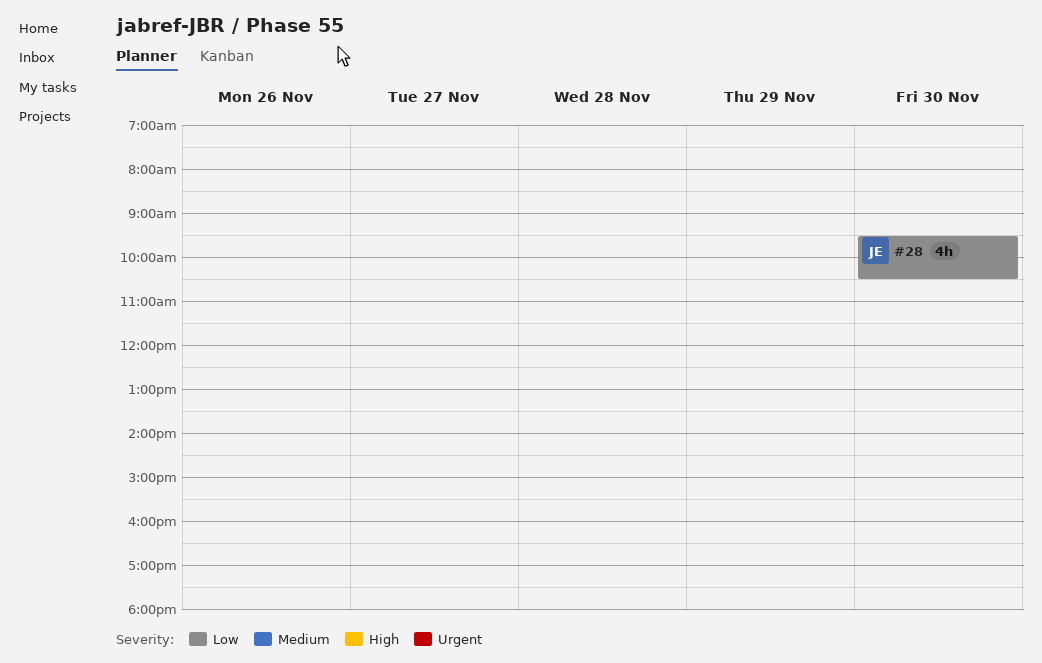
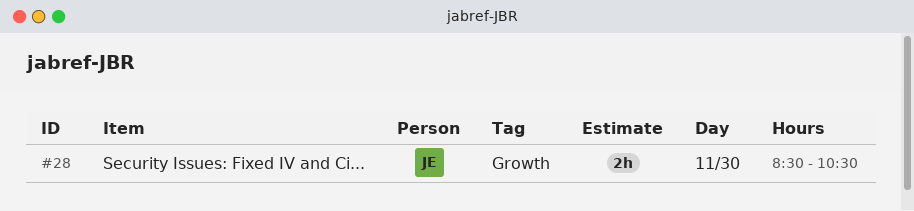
#28, estimate: 4h -> 2h
#28, begins: 09:30 -> 08:30

